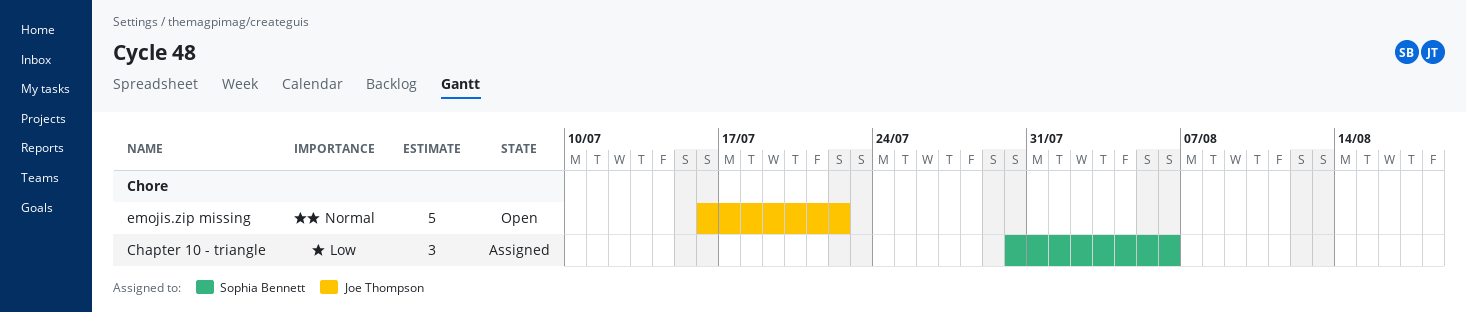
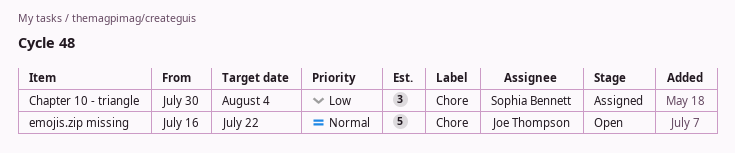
Chapter 10 - triangle, due: Aug 6 -> Aug 4

